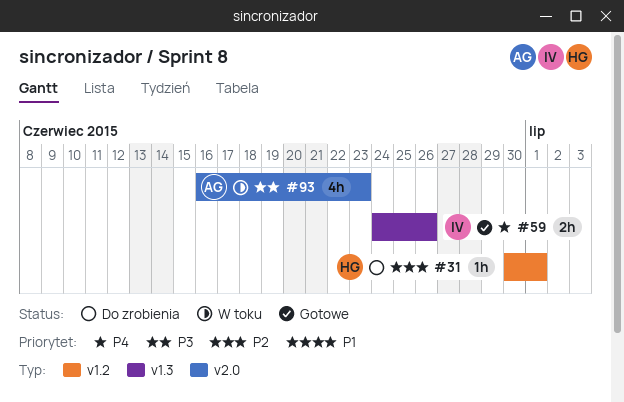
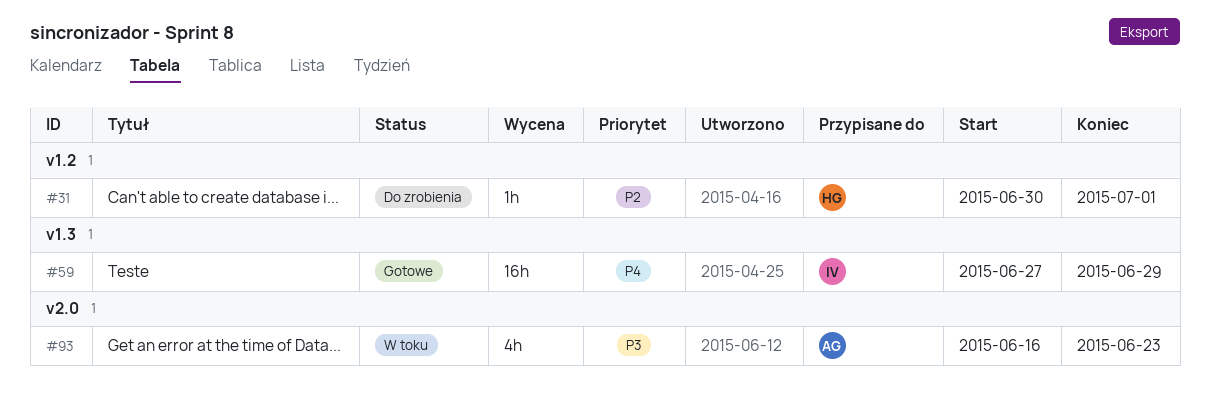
#59, estimate: 2h -> 16h
#59, start: Jun 24 -> Jun 27
#59, due: Jun 26 -> Jun 29

